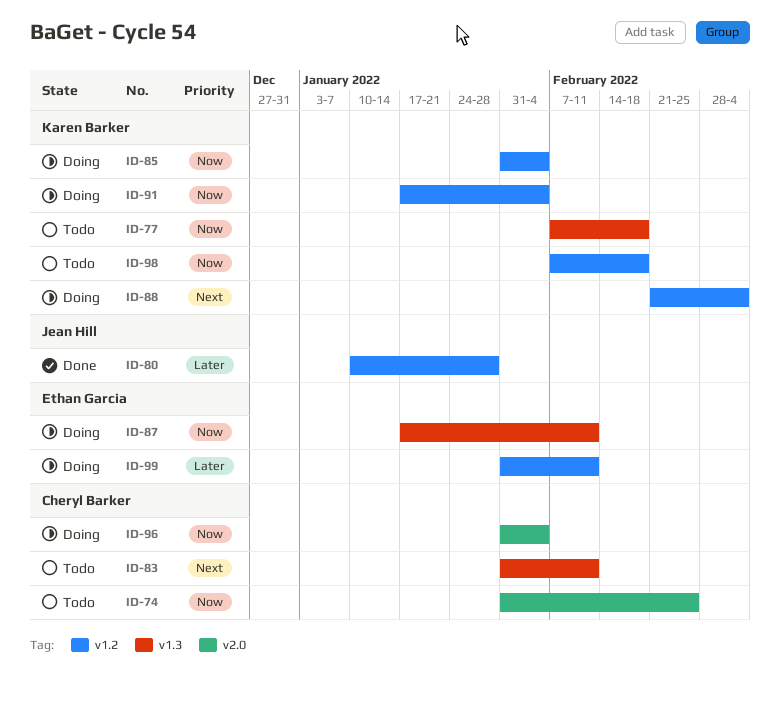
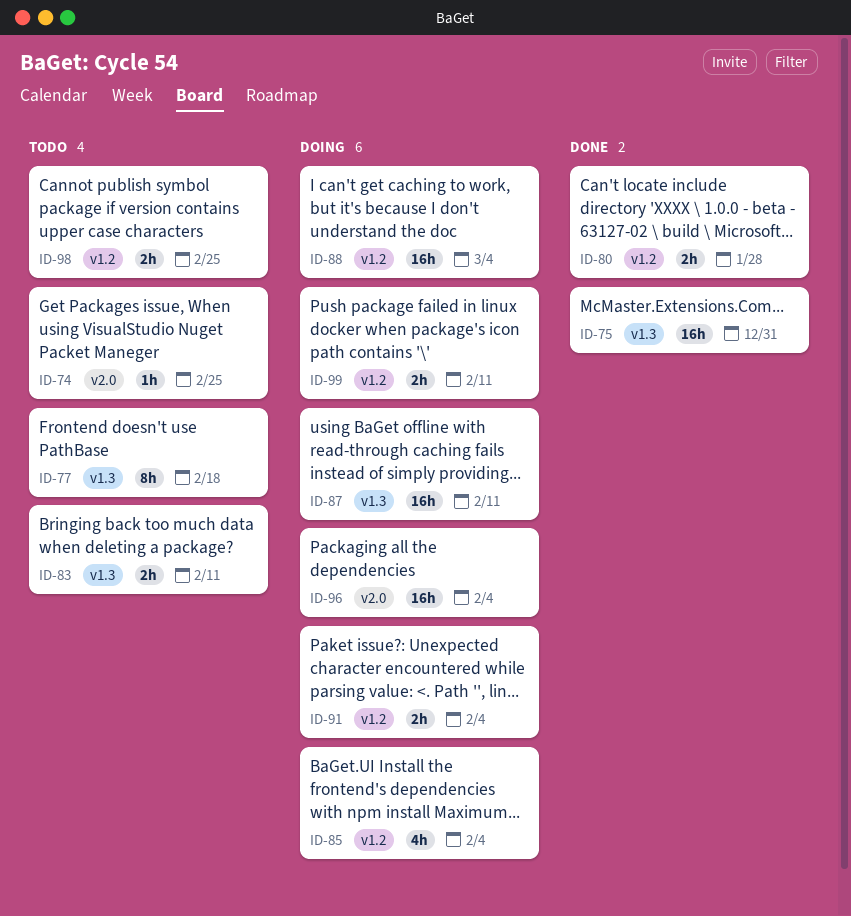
ID-75: none -> present
ID-98, due: Feb 18 -> Feb 25

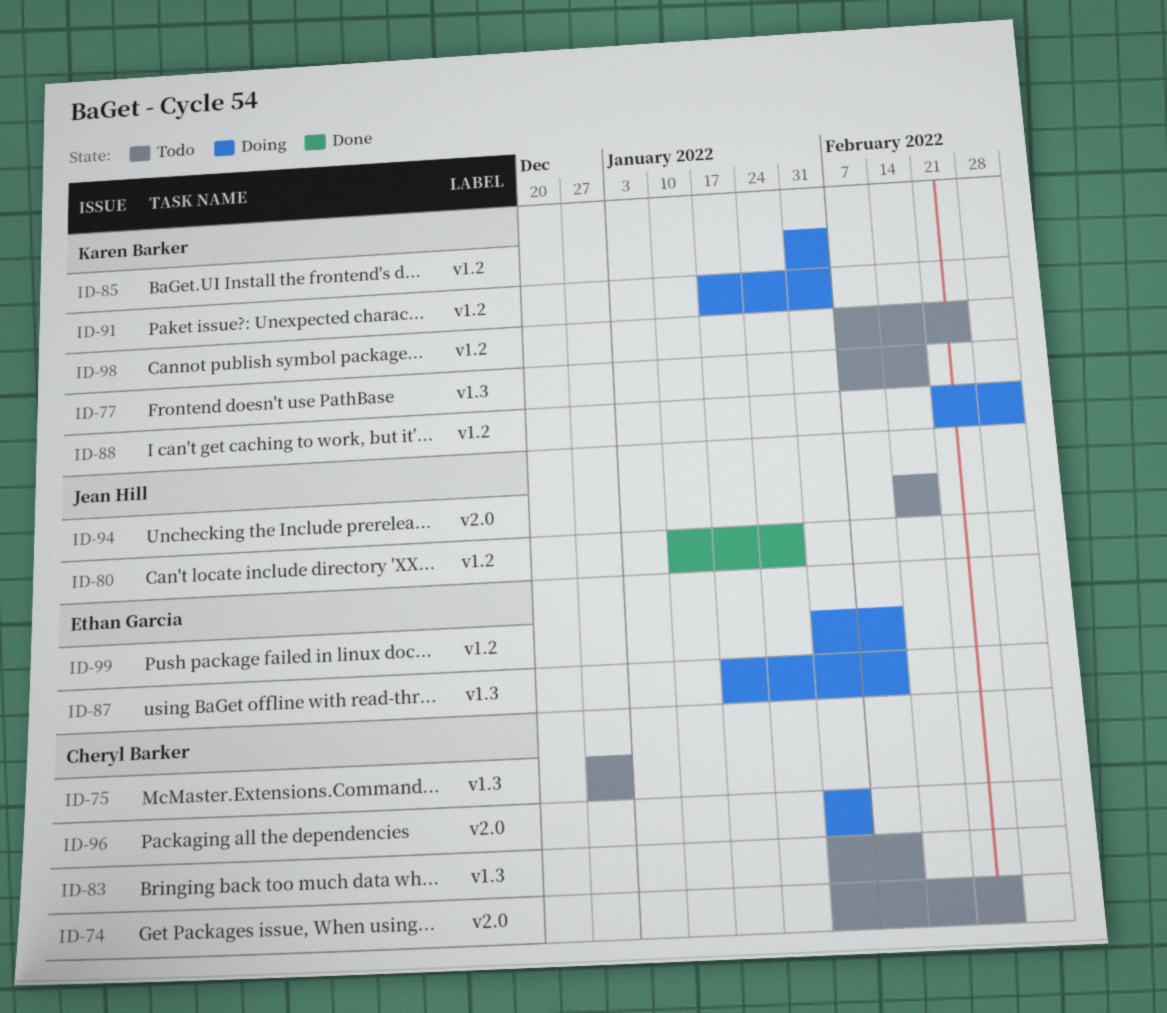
ID-75, status: Done -> Todo
ID-94: none -> present

